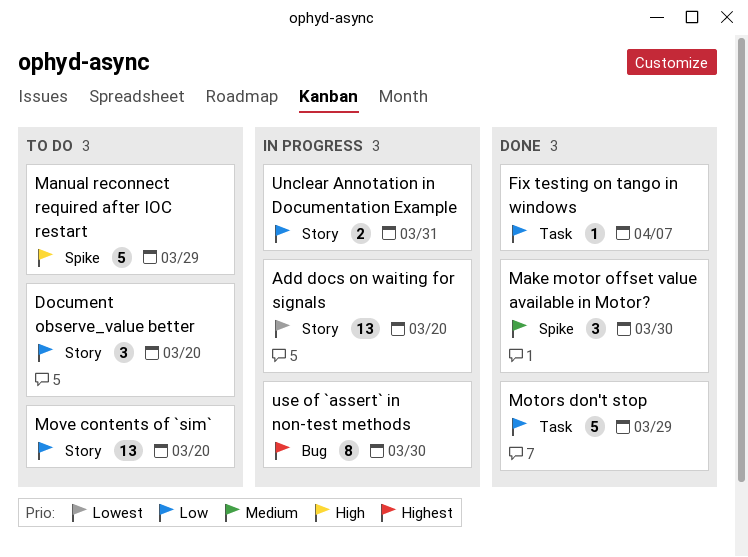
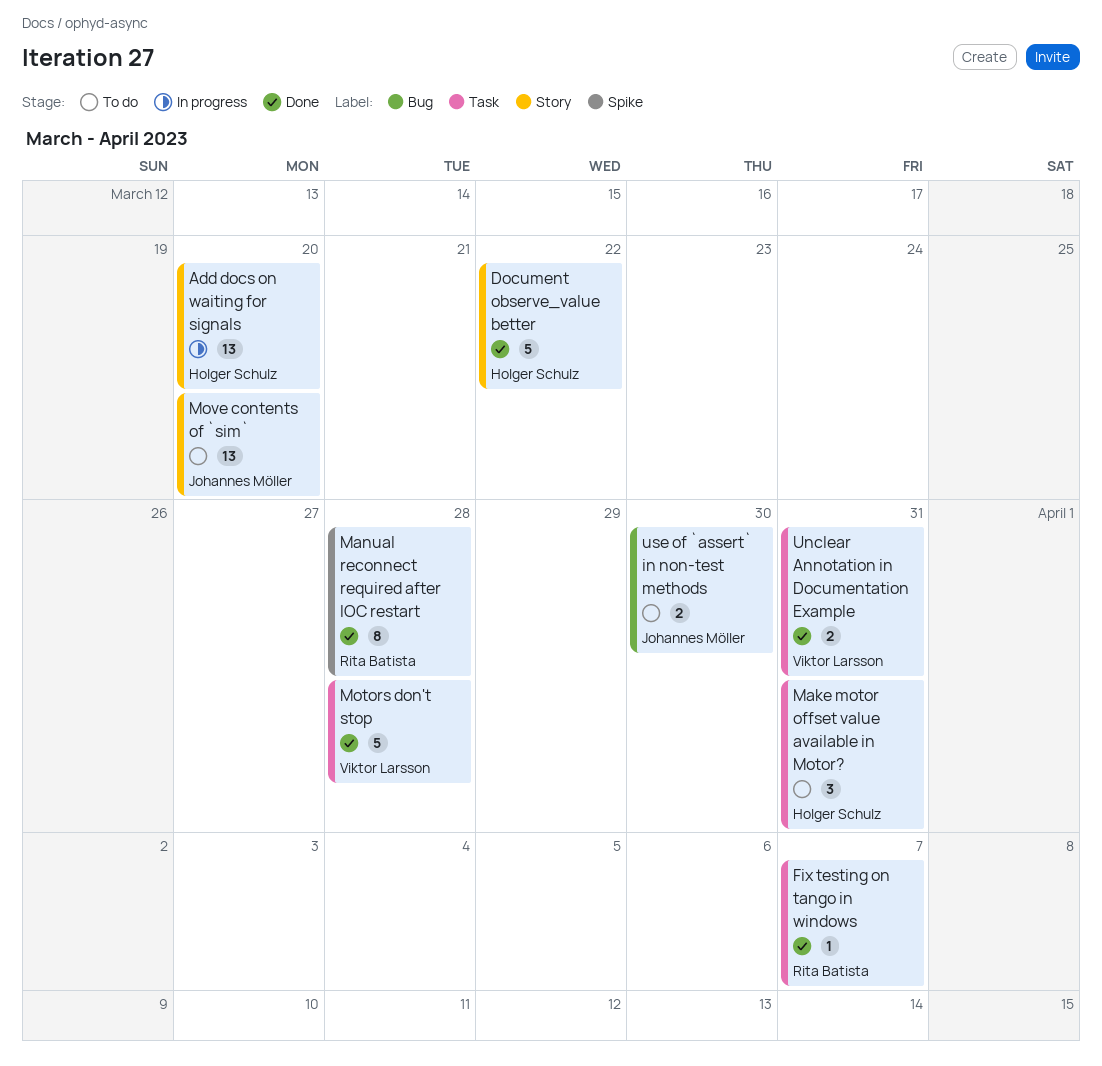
Document observe_value better, status: To do -> Done
Document observe_value better, estimate: 3 -> 5
Document observe_value better, due: Mar 20 -> Mar 22
Make motor offset value available in Motor?, status: Done -> To do
Make motor offset value available in Motor?, label: Spike -> Task
Make motor offset value available in Motor?, due: Mar 30 -> Mar 31
Manual reconnect required after IOC restart, status: To do -> Done
Manual reconnect required after IOC restart, estimate: 5 -> 8
Manual reconnect required after IOC restart, due: Mar 29 -> Mar 28
Motors don't stop, due: Mar 29 -> Mar 28
Unclear Annotation in Documentation Example, status: In progress -> Done
Unclear Annotation in Documentation Example, label: Story -> Task
use of `assert` in non-test methods, status: In progress -> To do
use of `assert` in non-test methods, estimate: 8 -> 2

